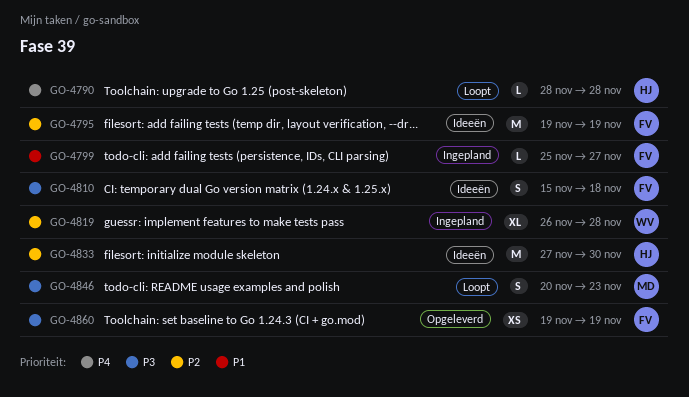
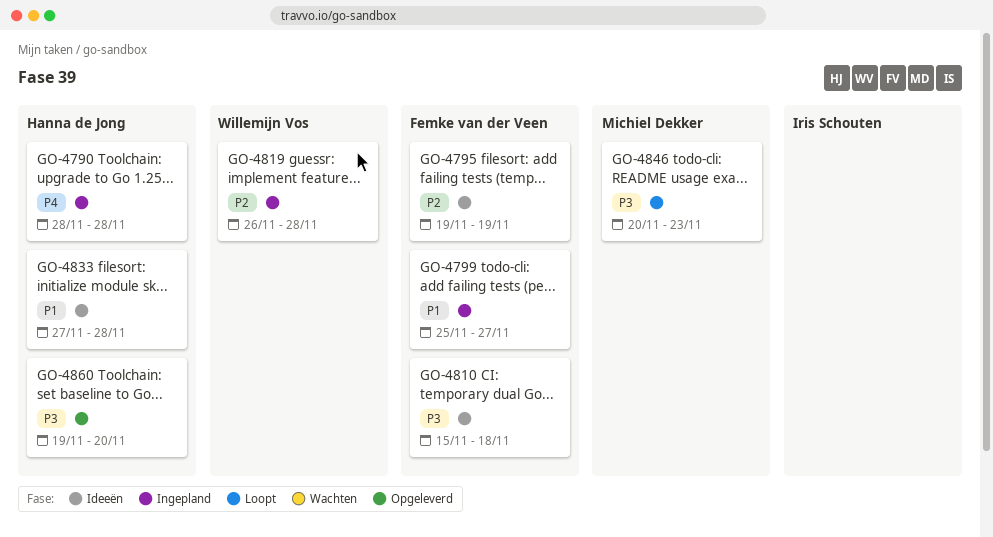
GO-4790, status: Loopt -> Ingepland
GO-4833, priority: P2 -> P1
GO-4833, due: Nov 30 -> Nov 28
GO-4860, owner: Femke van der Veen -> Hanna de Jong
GO-4860, due: Nov 19 -> Nov 20

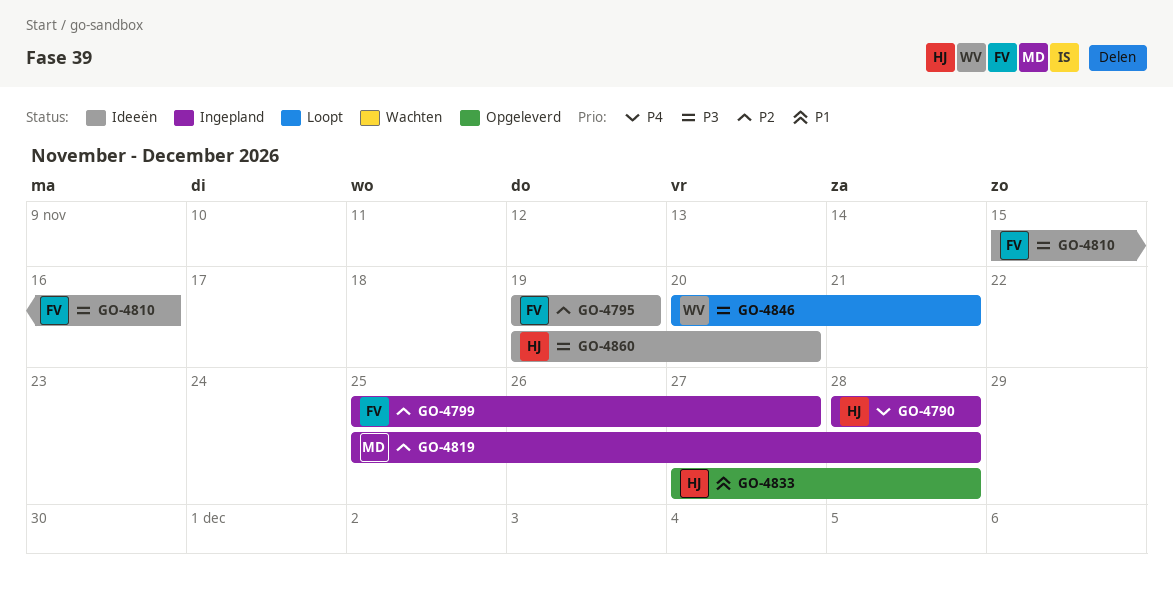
GO-4799, priority: P1 -> P2
GO-4810, due: Nov 18 -> Nov 16
GO-4819, owner: Willemijn Vos -> Michiel Dekker
GO-4819, start: Nov 26 -> Nov 25
GO-4833, status: Ideeën -> Opgeleverd
GO-4846, owner: Michiel Dekker -> Willemijn Vos
GO-4846, due: Nov 23 -> Nov 21
GO-4860, status: Opgeleverd -> Ideeën

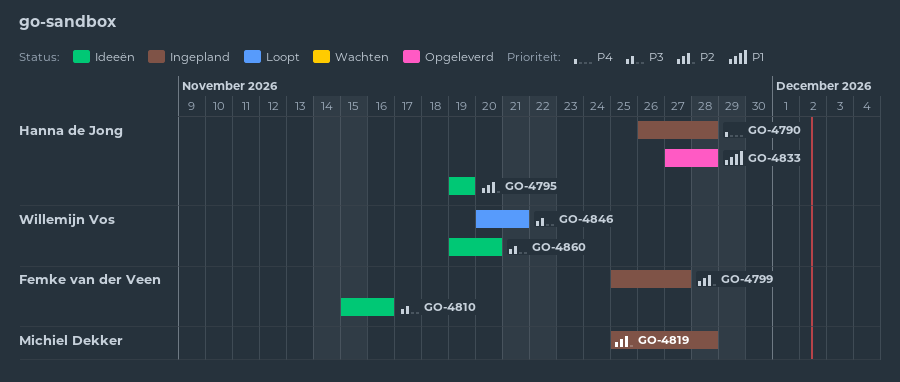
GO-4790, start: Nov 28 -> Nov 26
GO-4795, owner: Femke van der Veen -> Hanna de Jong
GO-4860, owner: Hanna de Jong -> Willemijn Vos

